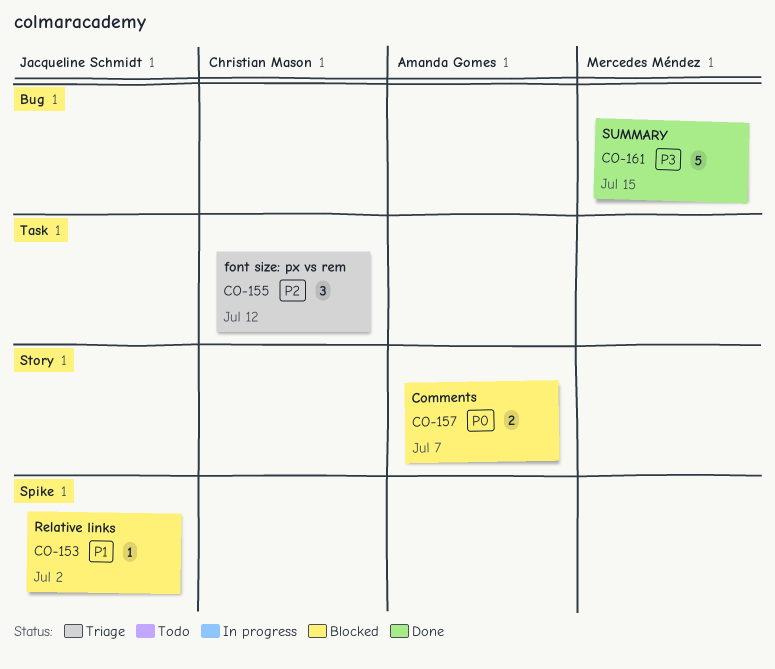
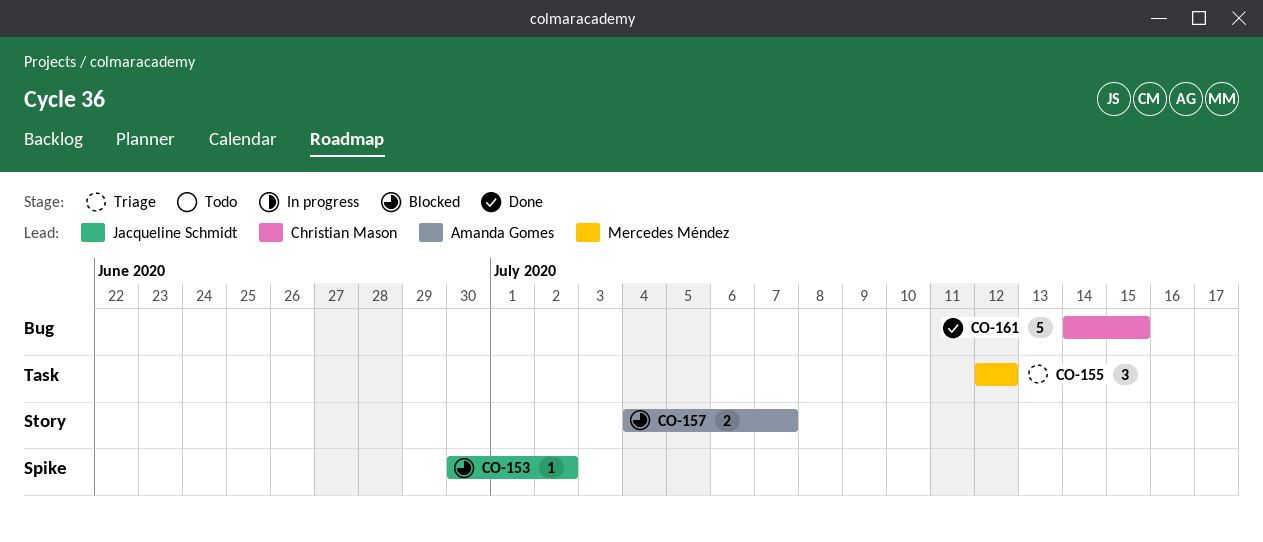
CO-155, owner: Christian Mason -> Mercedes Méndez
CO-161, owner: Mercedes Méndez -> Christian Mason

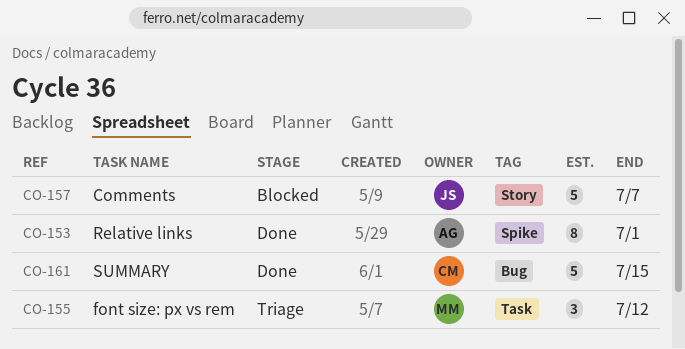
CO-153, status: Blocked -> Done
CO-153, owner: Jacqueline Schmidt -> Amanda Gomes
CO-153, estimate: 1 -> 8
CO-153, due: Jul 2 -> Jul 1
CO-157, owner: Amanda Gomes -> Jacqueline Schmidt
CO-157, estimate: 2 -> 5

